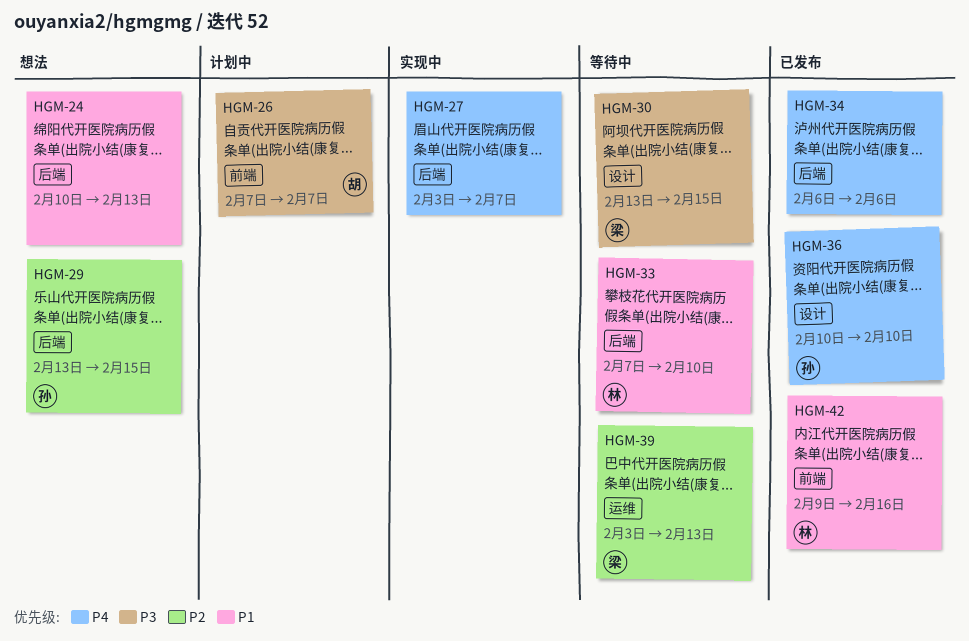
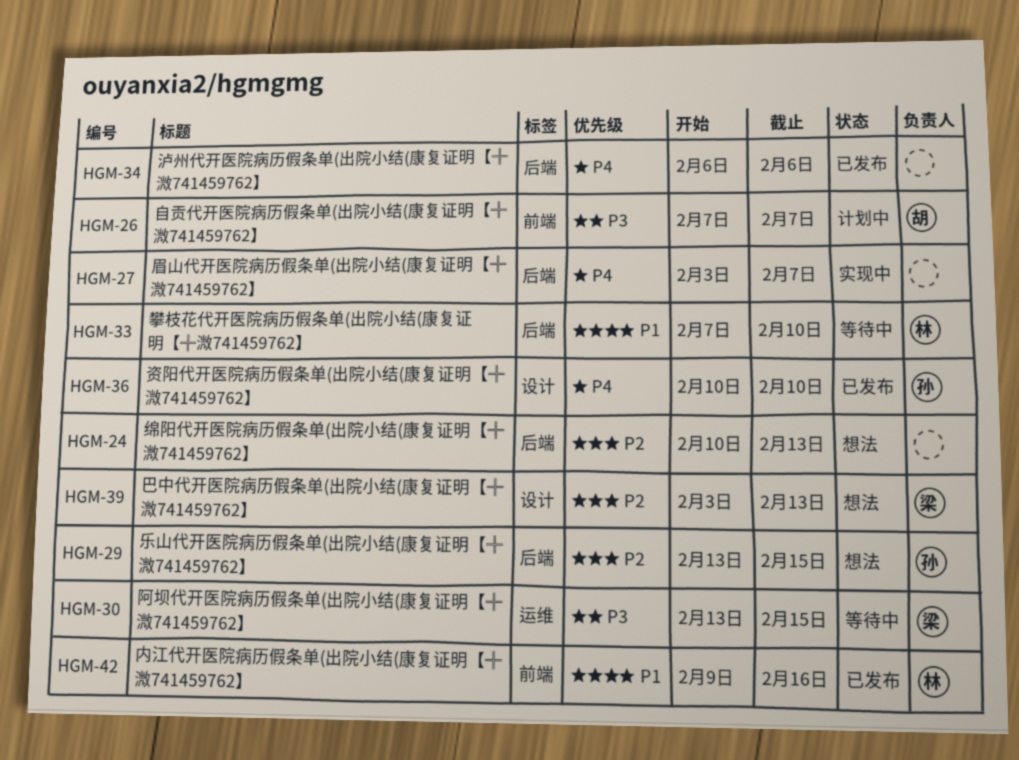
HGM-24, priority: P1 -> P2
HGM-30, label: 设计 -> 运维
HGM-39, status: 等待中 -> 想法
HGM-39, label: 运维 -> 设计

